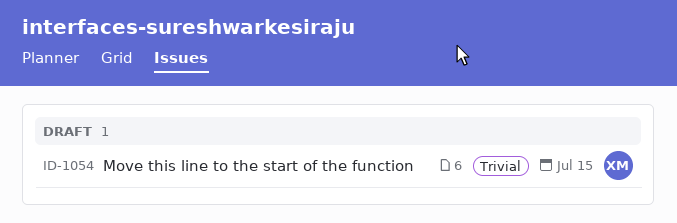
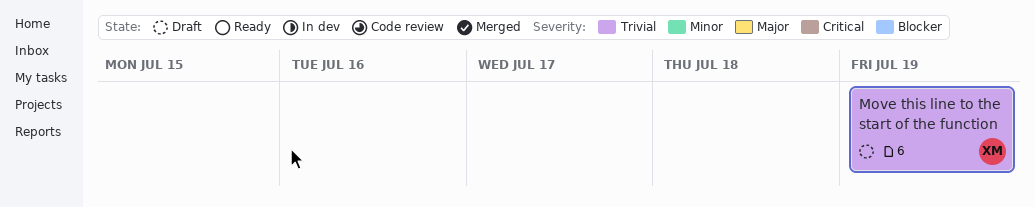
Move this line to the start of the function, due: Jul 15 -> Jul 19

